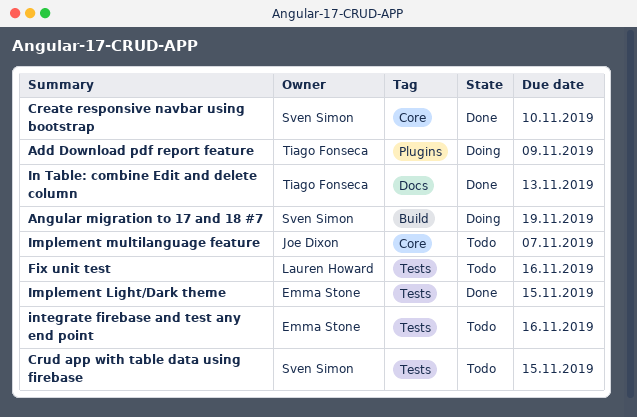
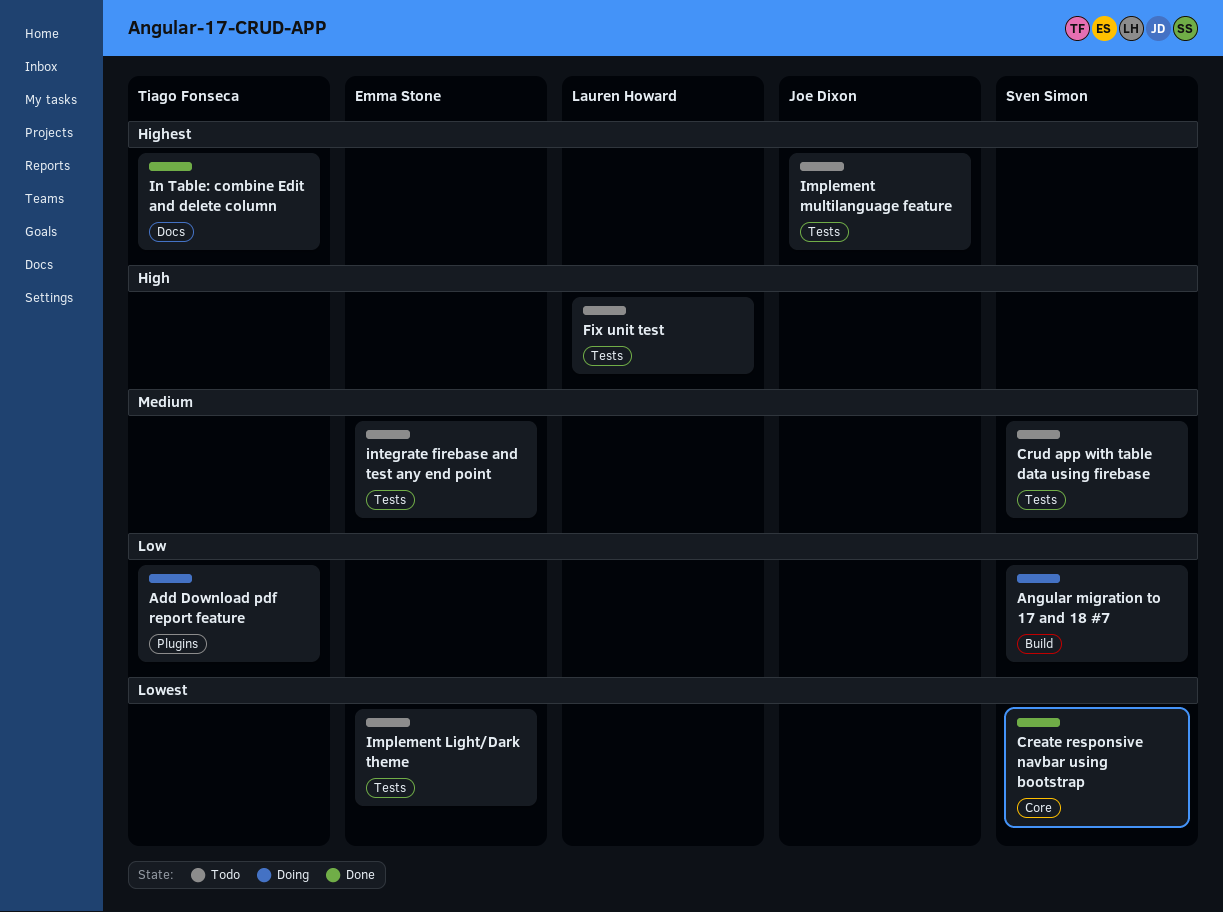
Implement Light/Dark theme, status: Done -> Todo
Implement multilanguage feature, label: Core -> Tests

